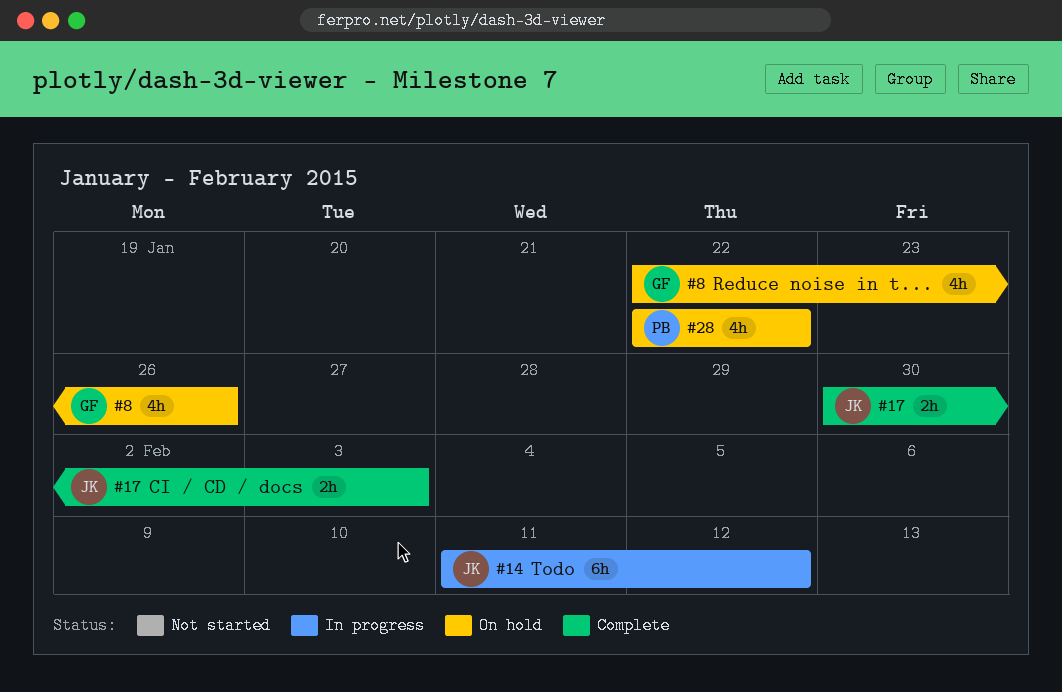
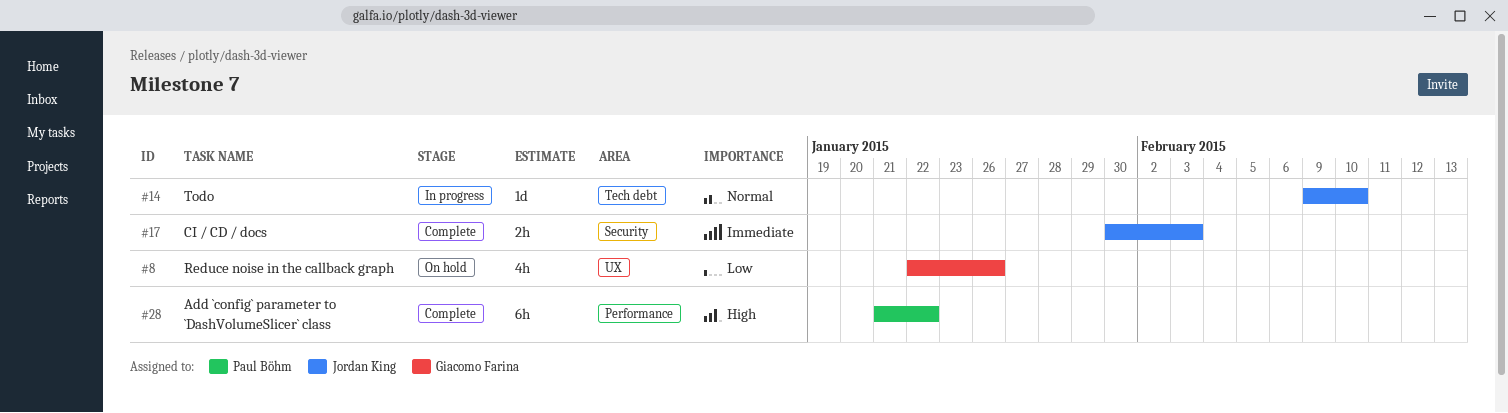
#14, estimate: 6h -> 1d
#14, start: Feb 11 -> Feb 9
#14, due: Feb 12 -> Feb 10
#28, status: On hold -> Complete
#28, estimate: 4h -> 6h
#28, start: Jan 22 -> Jan 21

